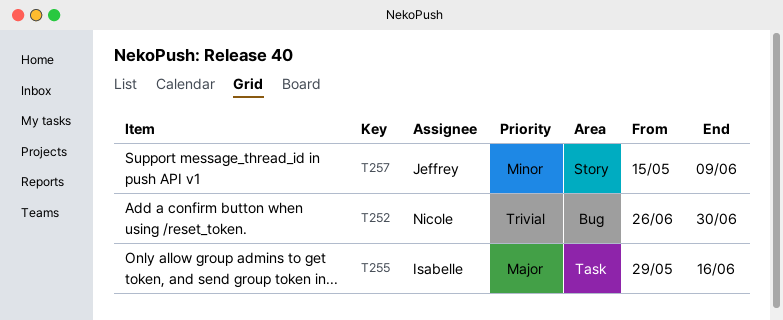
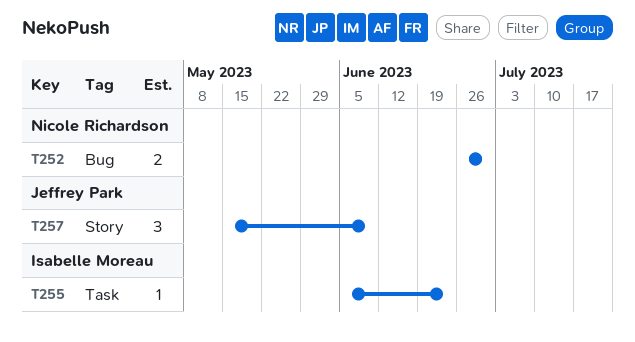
T255, start: May 29 -> Jun 5
T255, due: Jun 16 -> Jun 23

